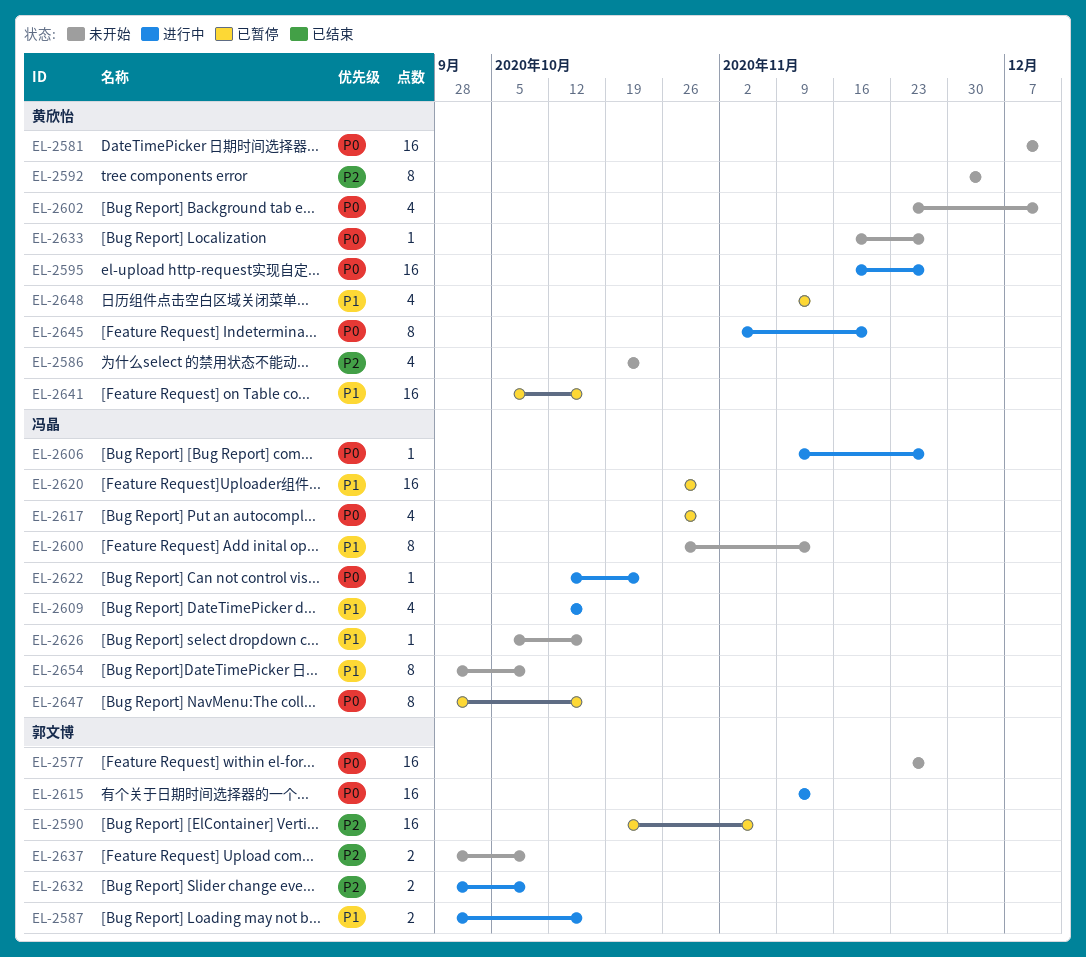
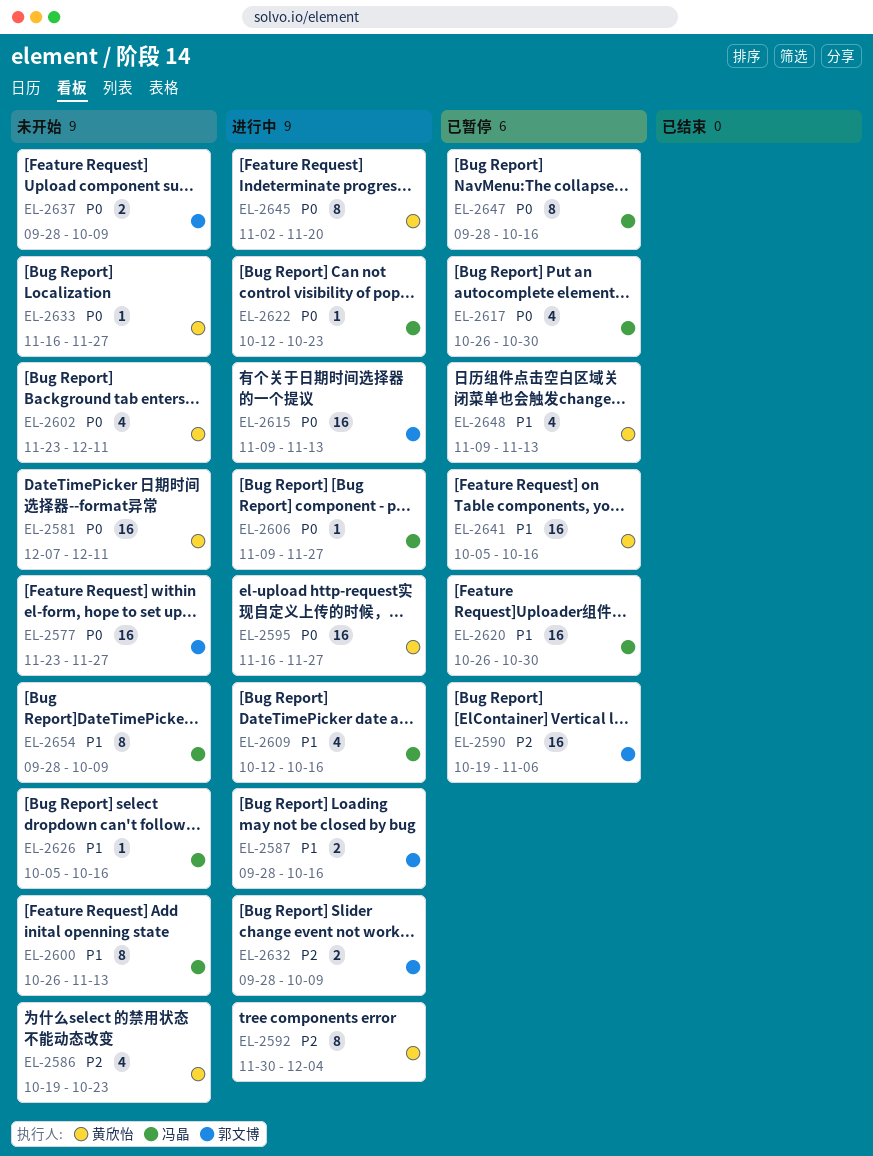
EL-2592, status: 未开始 -> 进行中
EL-2637, priority: P2 -> P0

